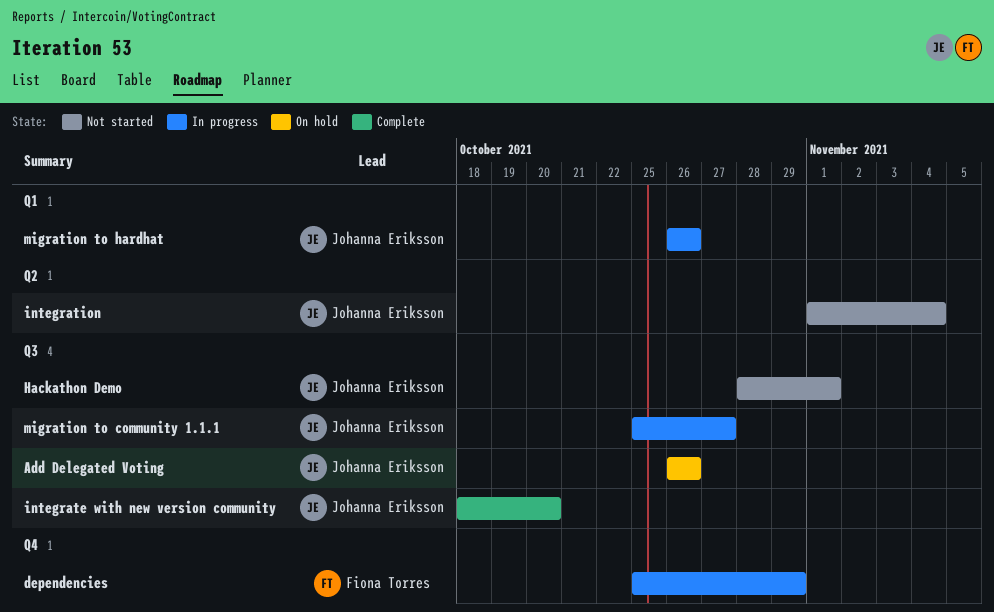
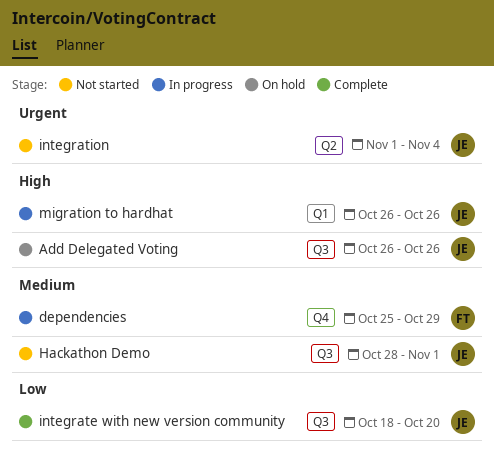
migration to community 1.1.1: present -> none

